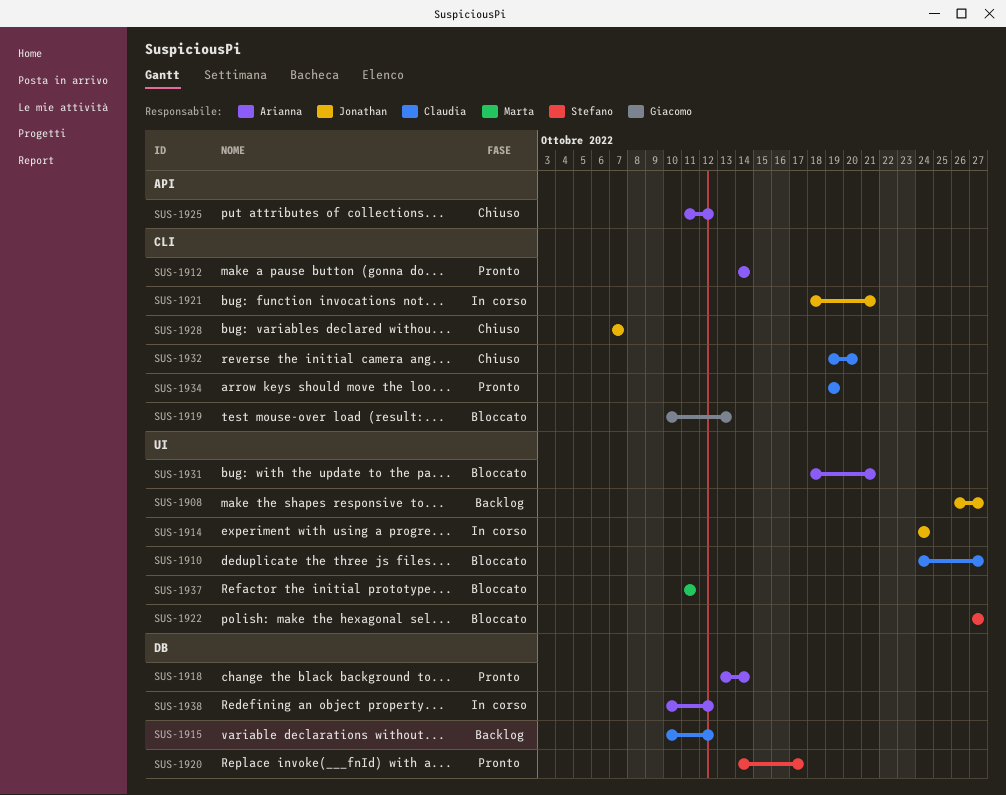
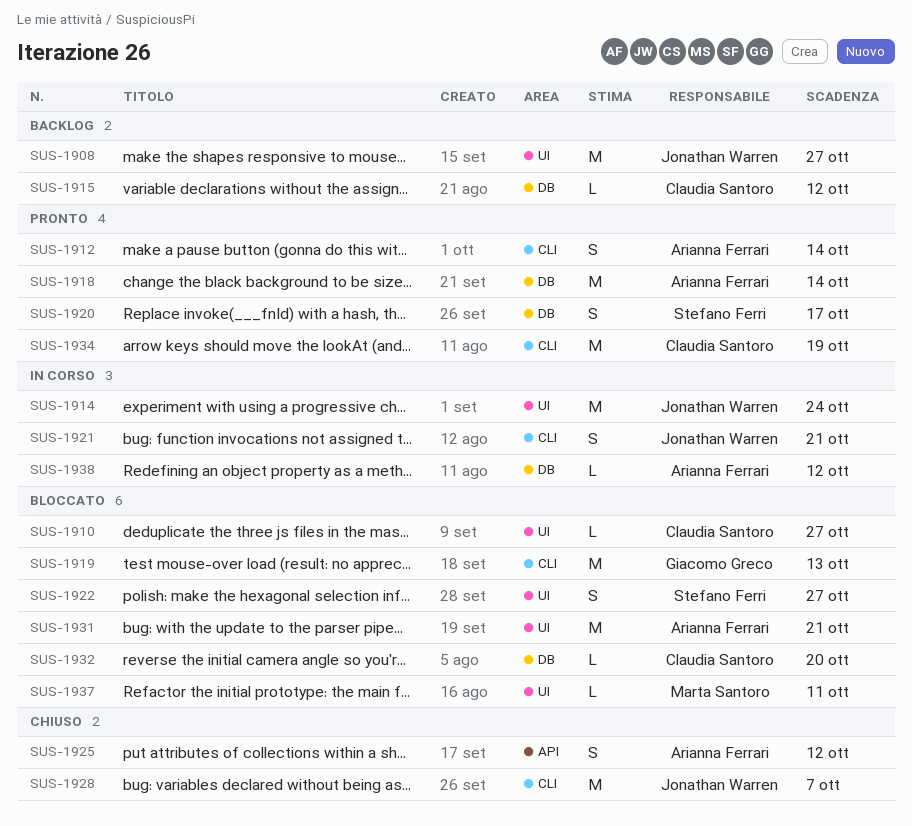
SUS-1932, status: Chiuso -> Bloccato
SUS-1932, label: CLI -> DB

